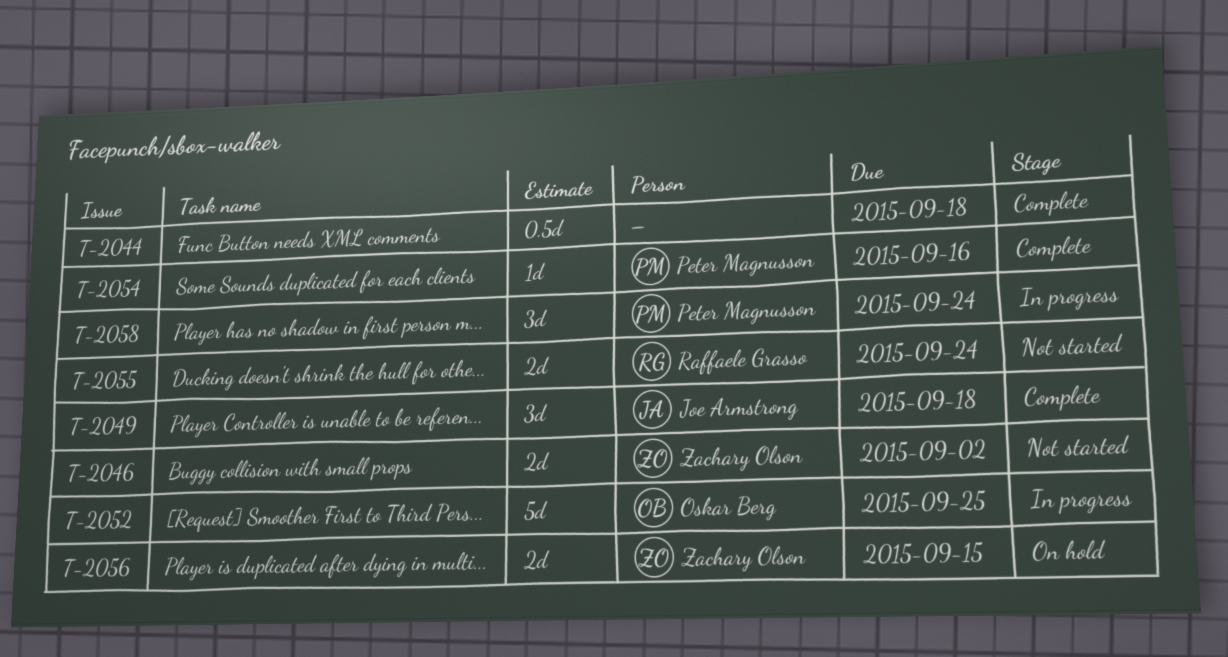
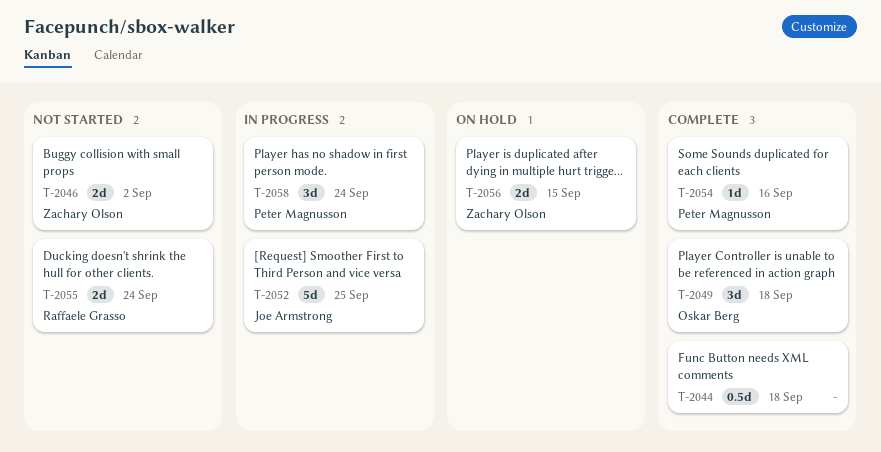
T-2049, owner: Joe Armstrong -> Oskar Berg
T-2052, owner: Oskar Berg -> Joe Armstrong

